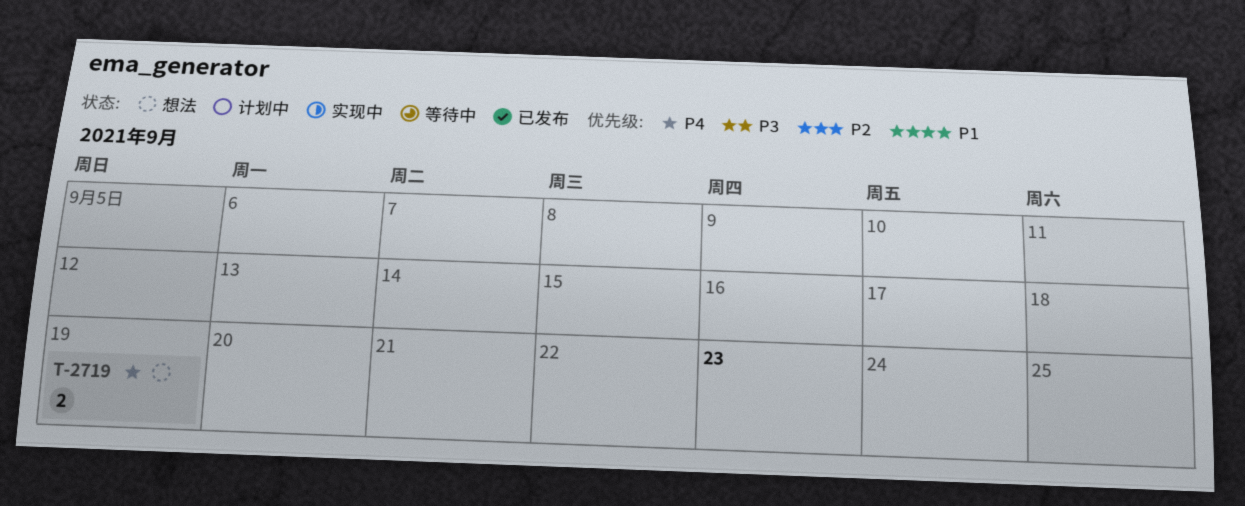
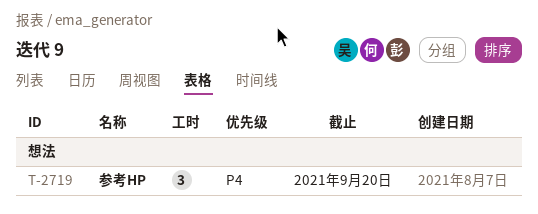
T-2719, estimate: 2 -> 3
T-2719, due: Sep 19 -> Sep 20

